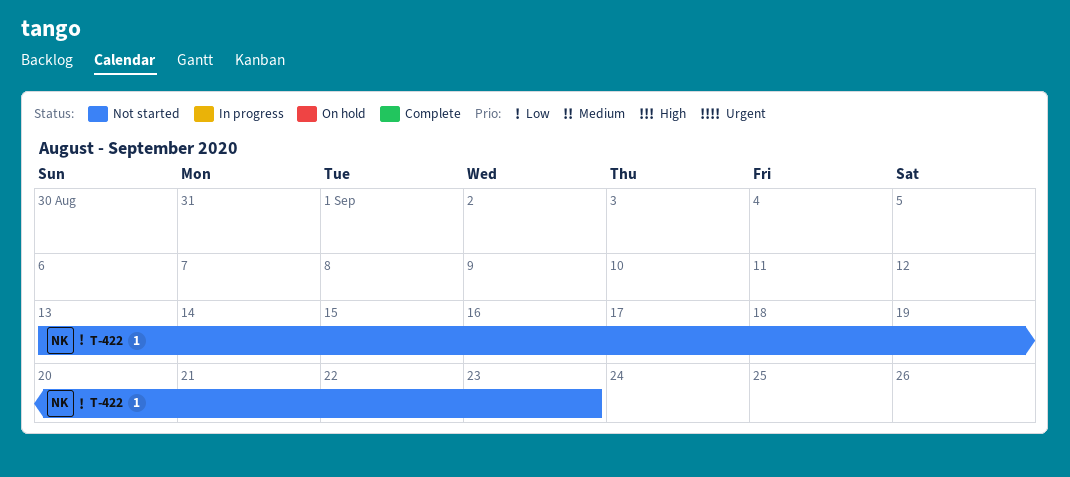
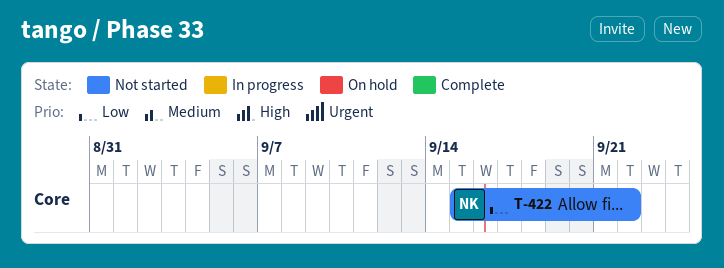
T-422, start: Sep 13 -> Sep 15
T-422, due: Sep 23 -> Sep 22

